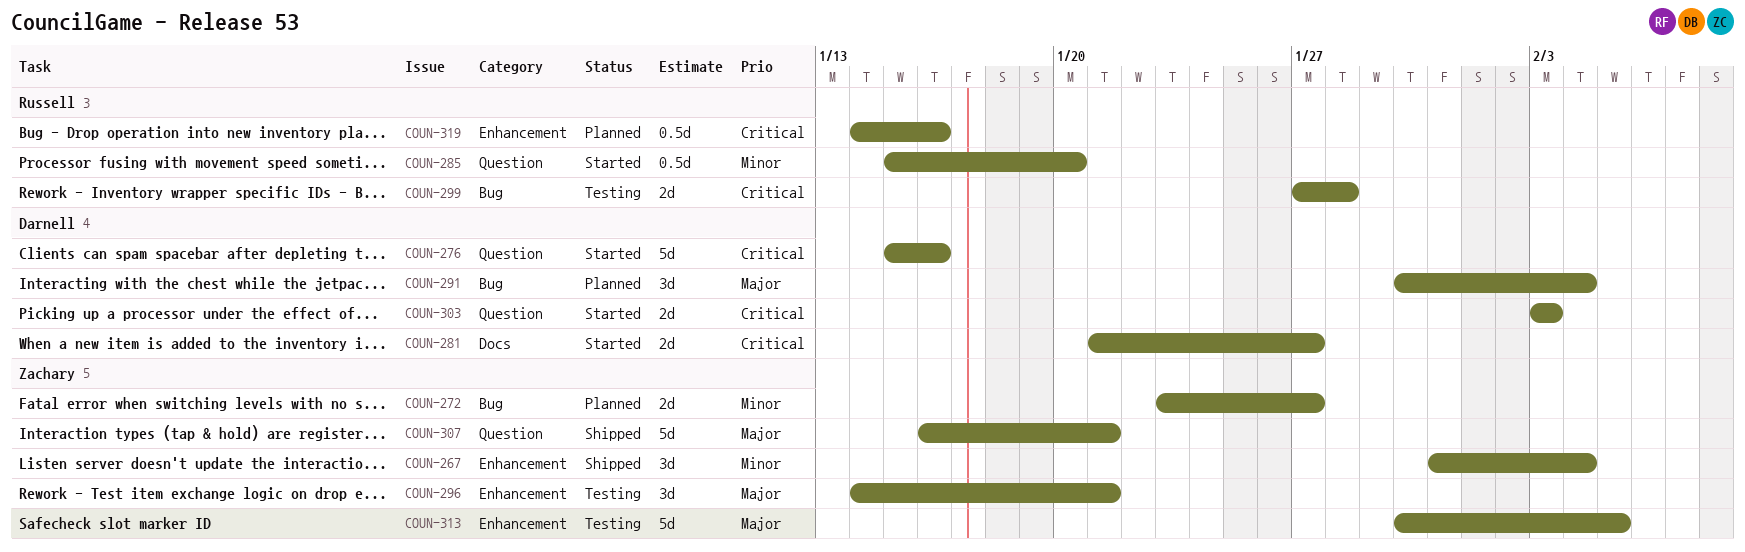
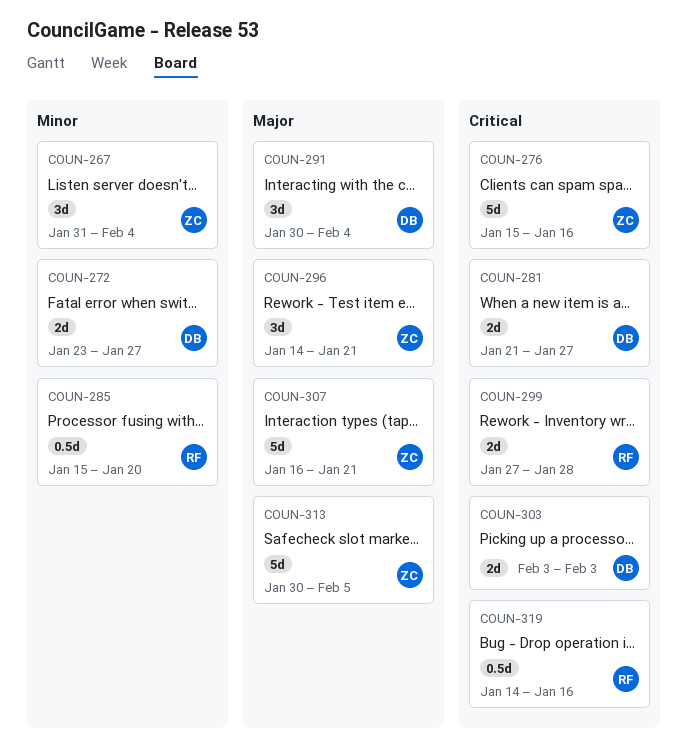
COUN-272, owner: Zachary -> Darnell
COUN-276, owner: Darnell -> Zachary

